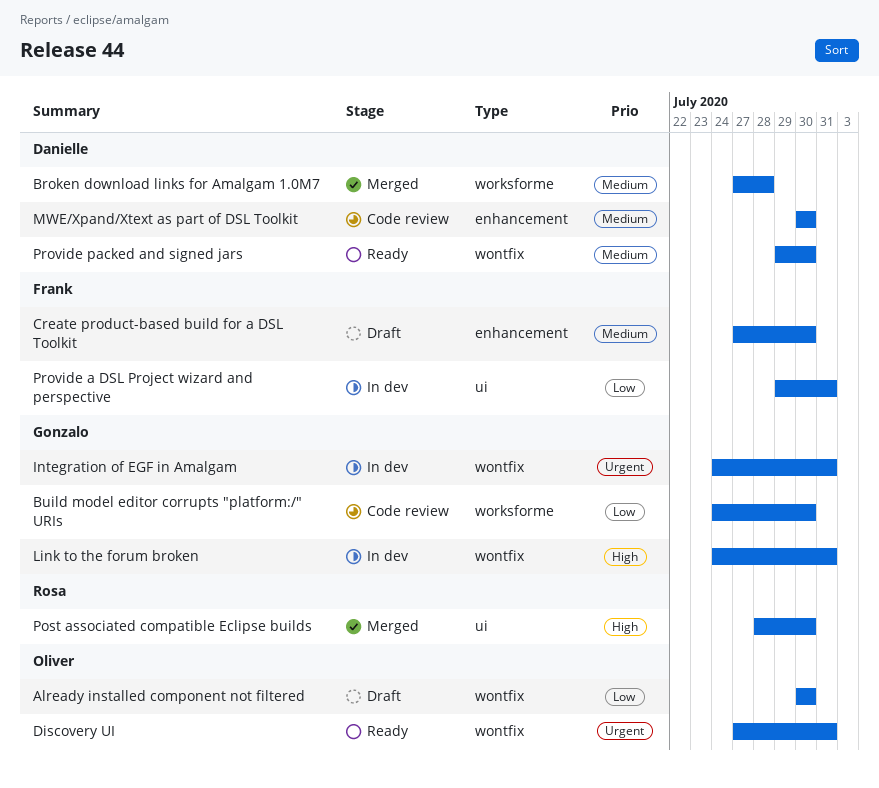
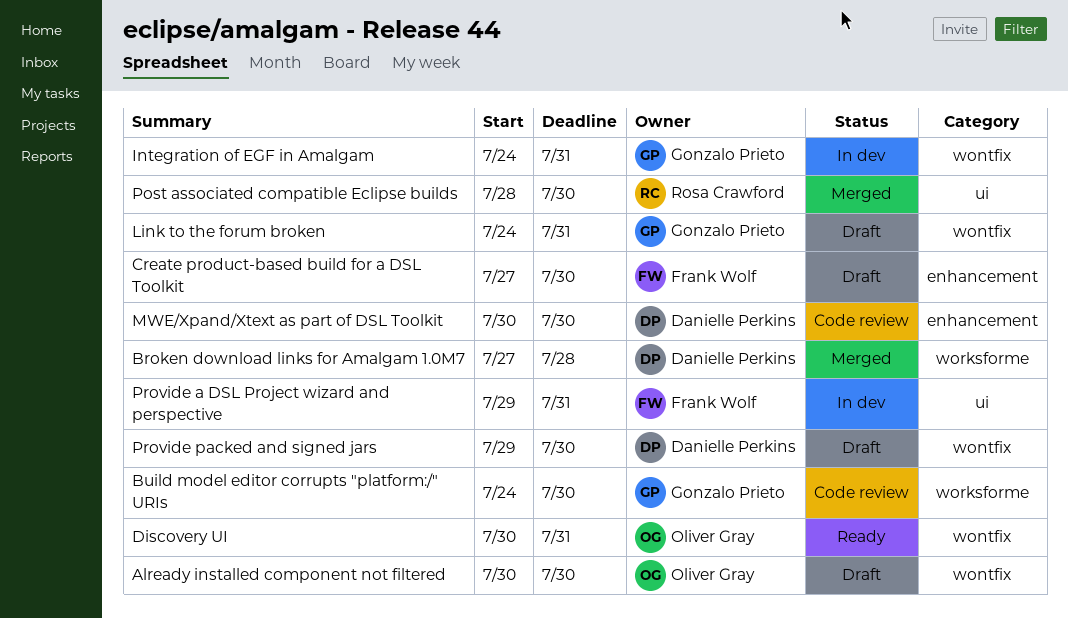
Discovery UI, start: Jul 27 -> Jul 30
Link to the forum broken, status: In dev -> Draft
Provide packed and signed jars, status: Ready -> Draft

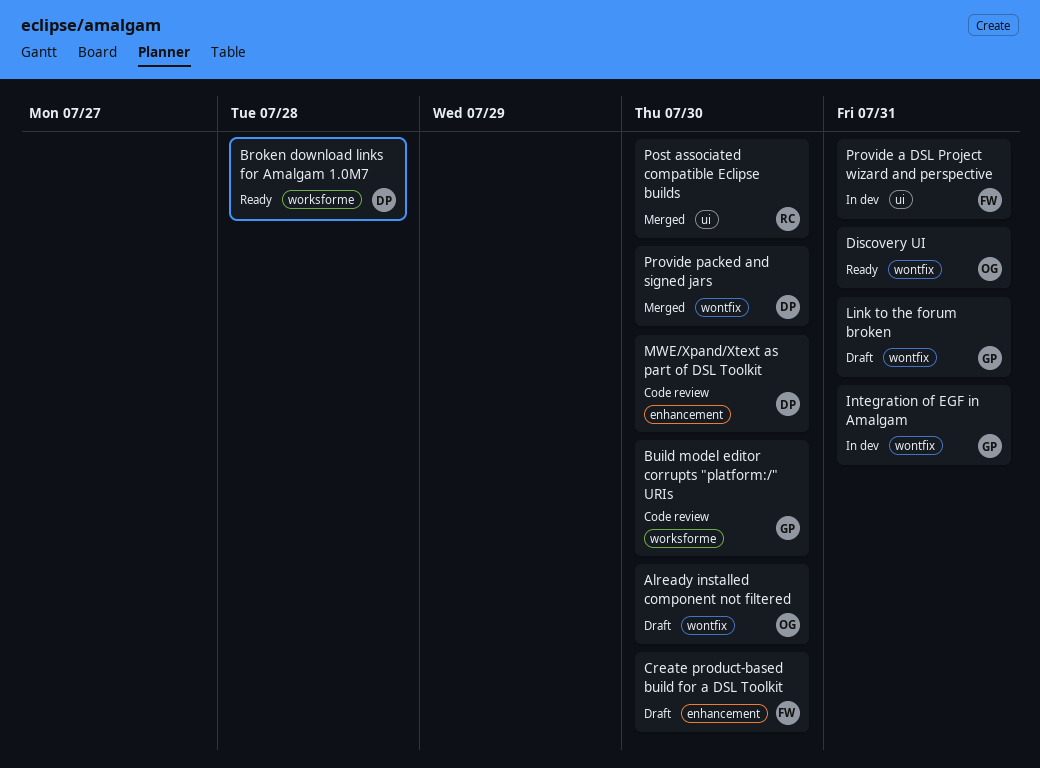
Broken download links for Amalgam 1.0M7, status: Merged -> Ready
Provide packed and signed jars, status: Draft -> Merged

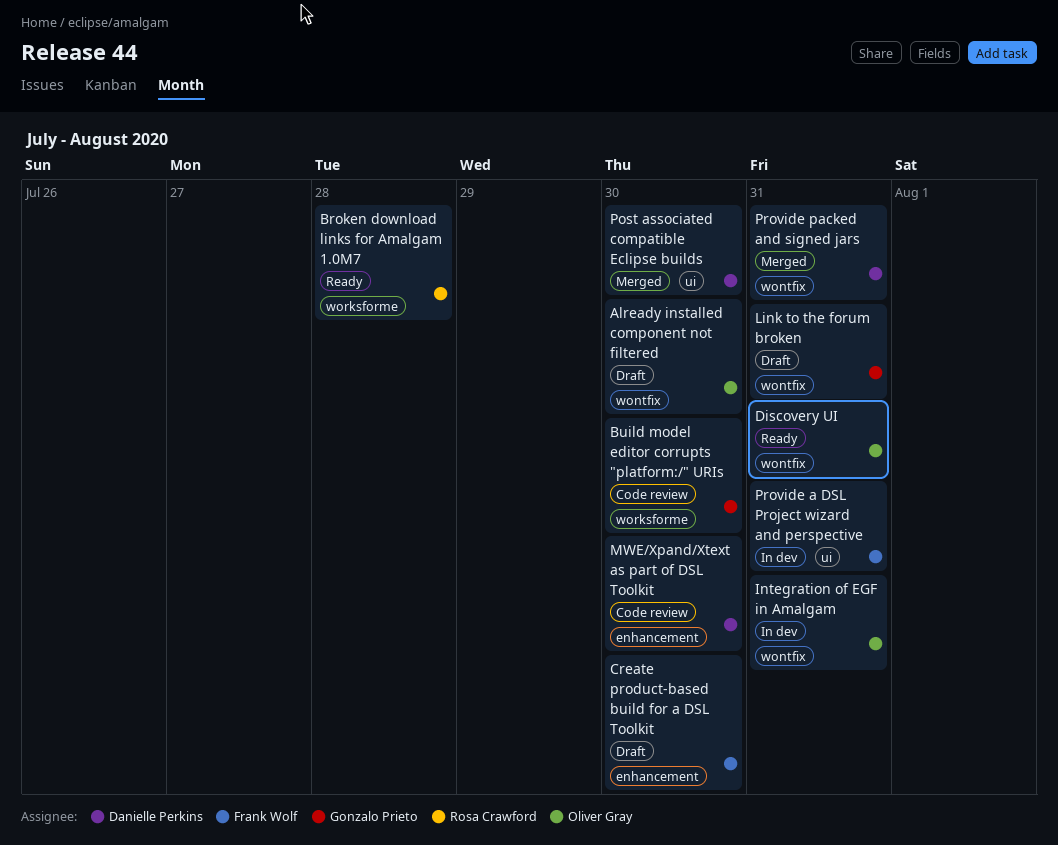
Broken download links for Amalgam 1.0M7, owner: Danielle Perkins -> Rosa Crawford
Integration of EGF in Amalgam, owner: Gonzalo Prieto -> Oliver Gray
Post associated compatible Eclipse builds, owner: Rosa Crawford -> Danielle Perkins
Provide packed and signed jars, due: Jul 30 -> Jul 31

